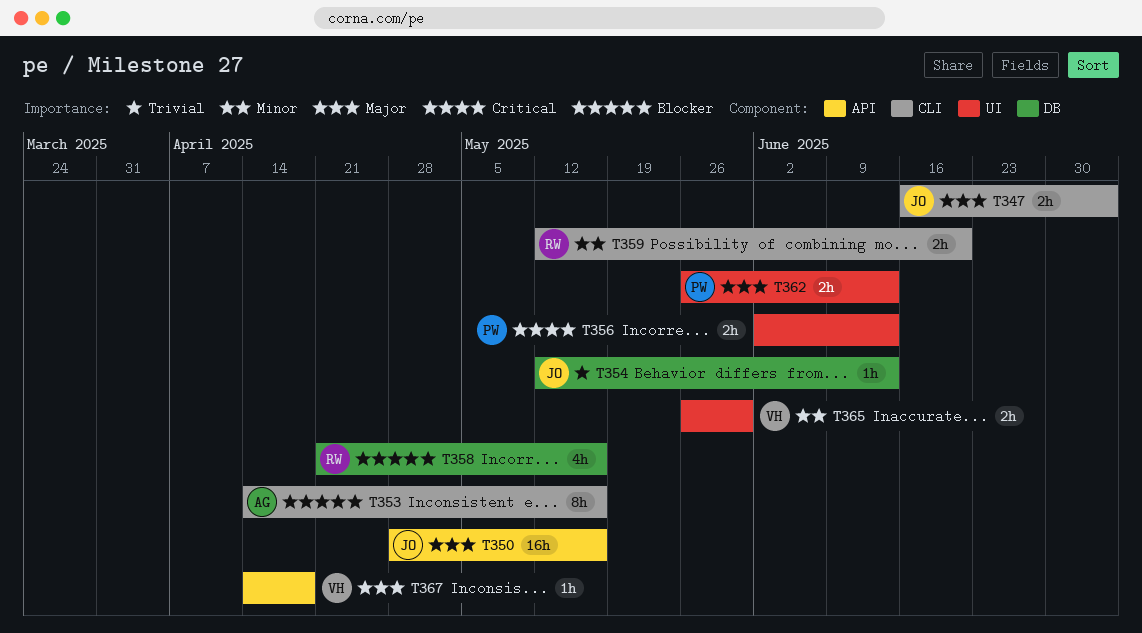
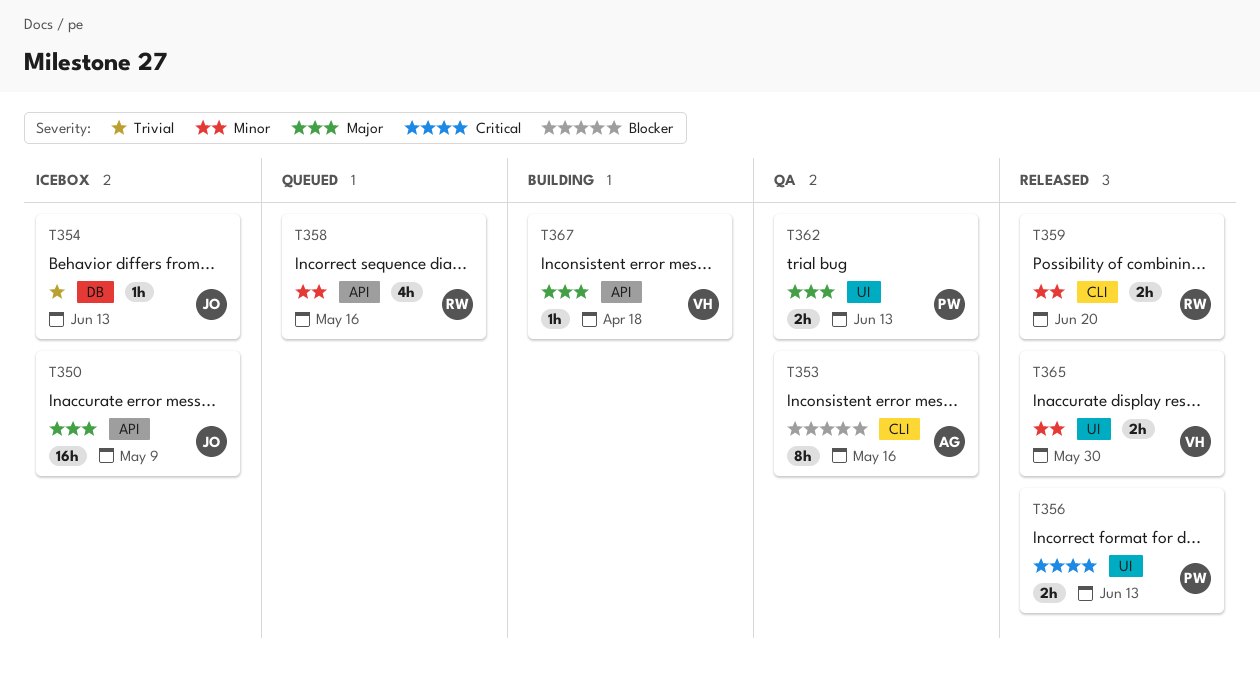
T347: present -> none
T350, due: May 16 -> May 9
T358, priority: Blocker -> Minor
T358, label: DB -> API

